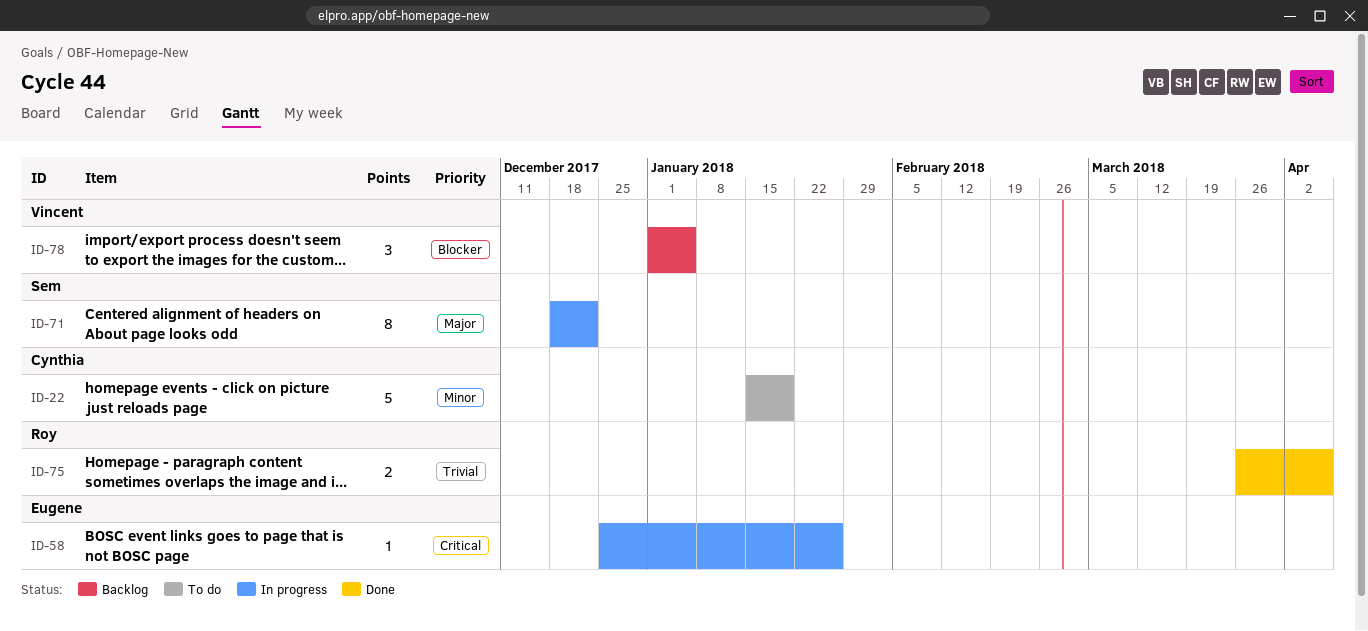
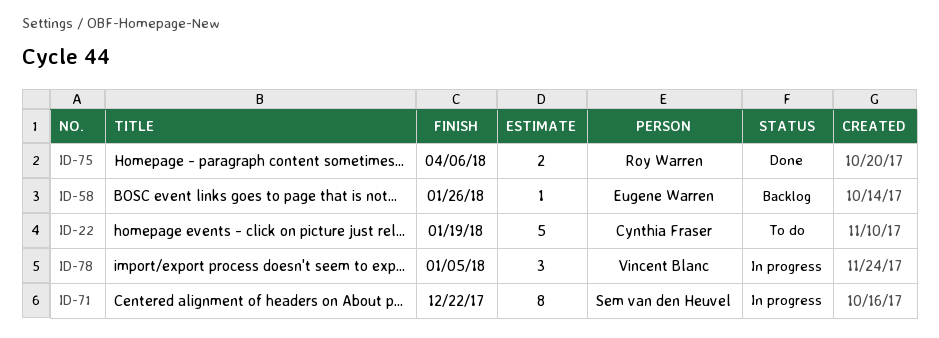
ID-58, status: In progress -> Backlog
ID-78, status: Backlog -> In progress

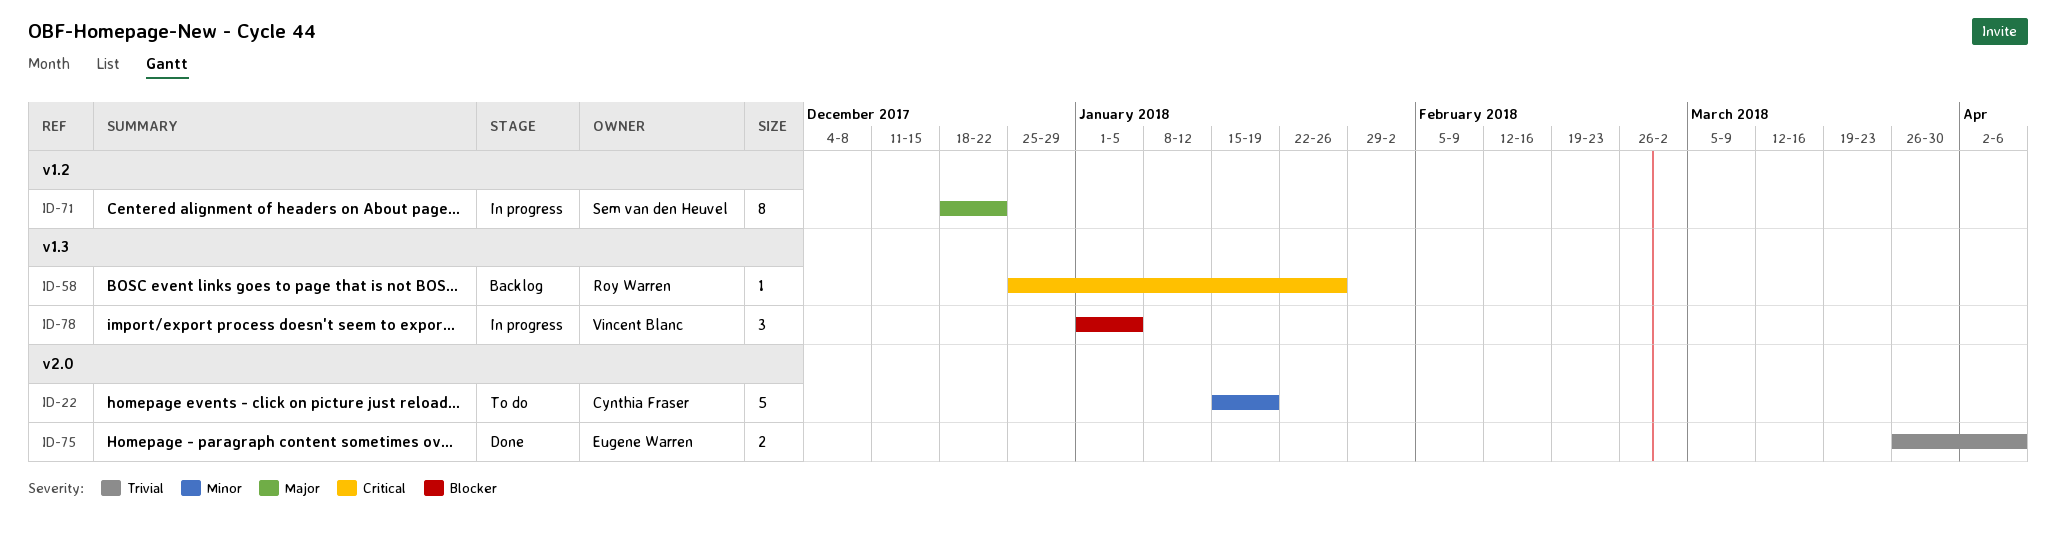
ID-58, owner: Eugene Warren -> Roy Warren
ID-75, owner: Roy Warren -> Eugene Warren

